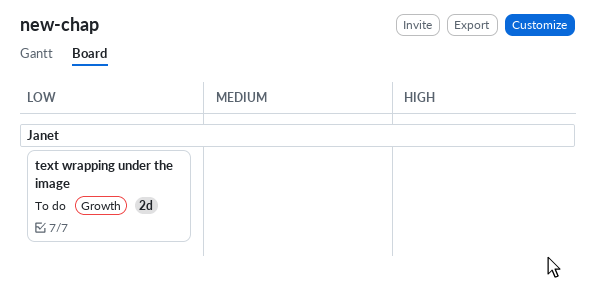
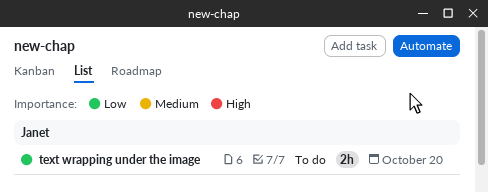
text wrapping under the image, estimate: 2d -> 2h

